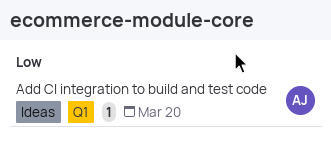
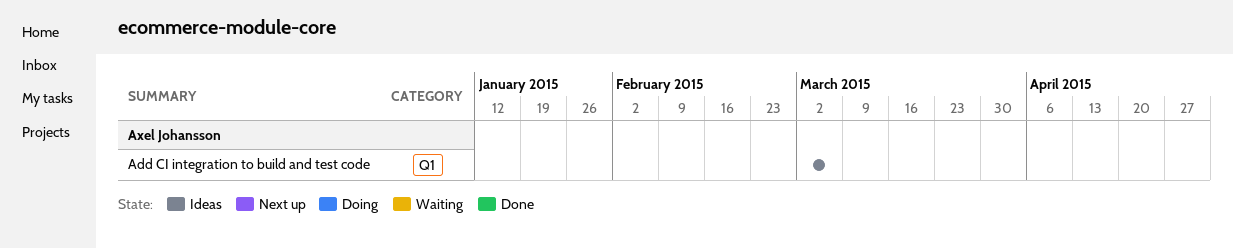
Add CI integration to build and test code, due: Mar 20 -> Mar 6

